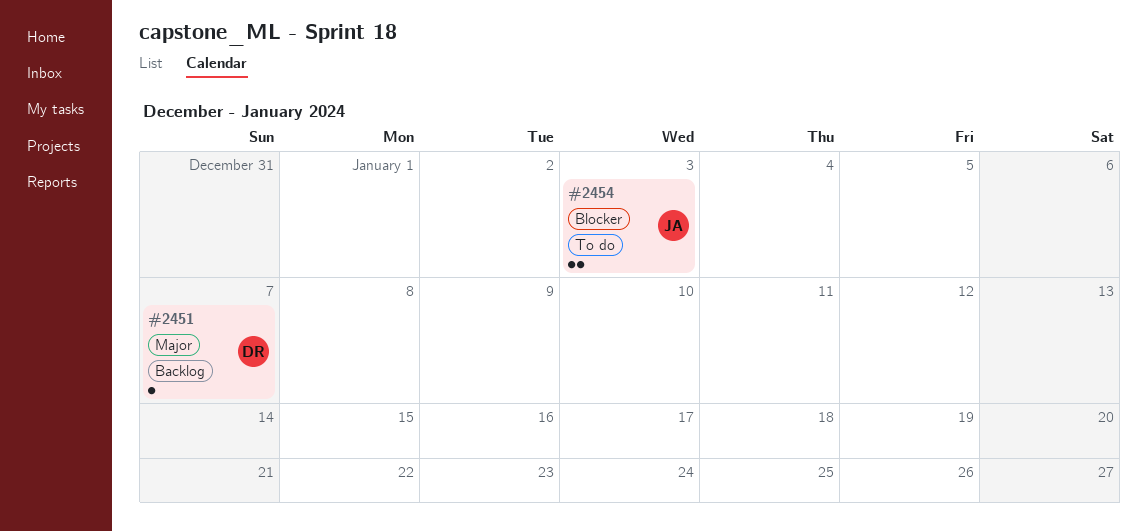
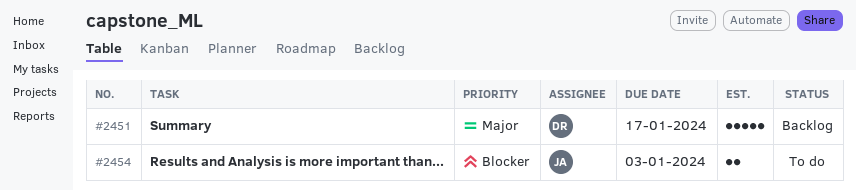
#2451, estimate: 1 -> 5
#2451, due: Jan 7 -> Jan 17

